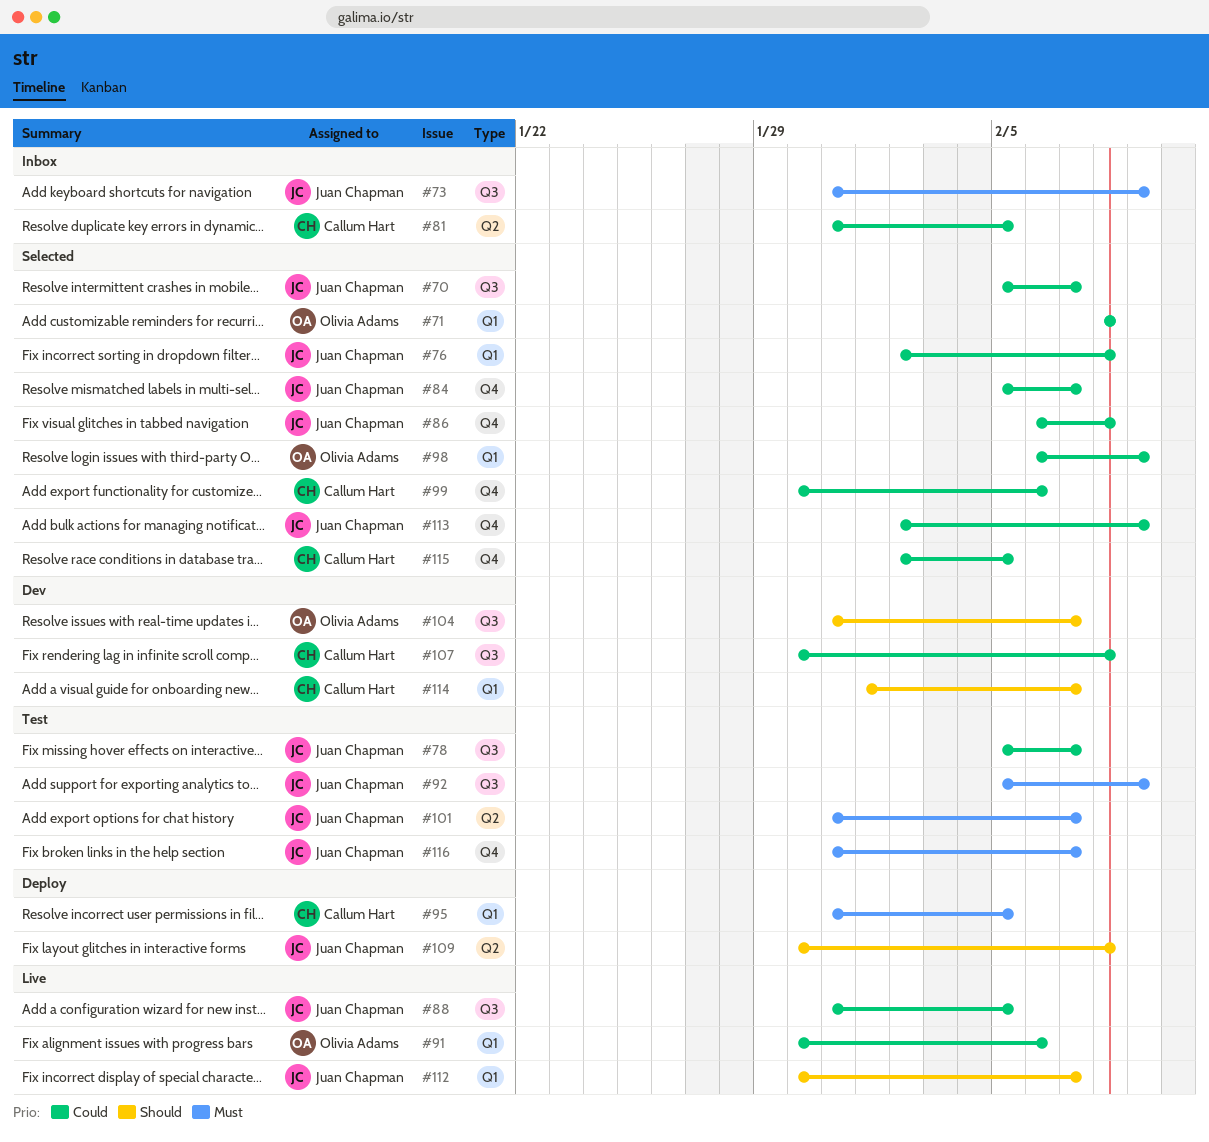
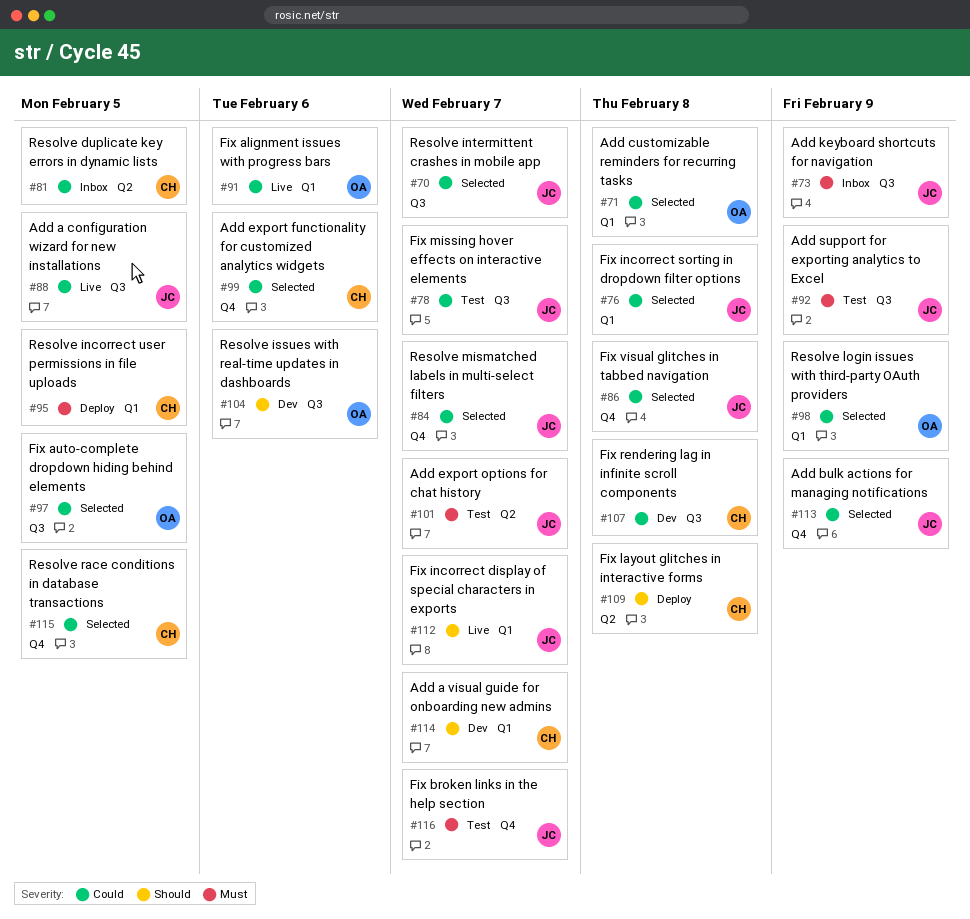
#97: none -> present
#104, due: Feb 7 -> Feb 6
#109, owner: Juan Chapman -> Callum Hart

